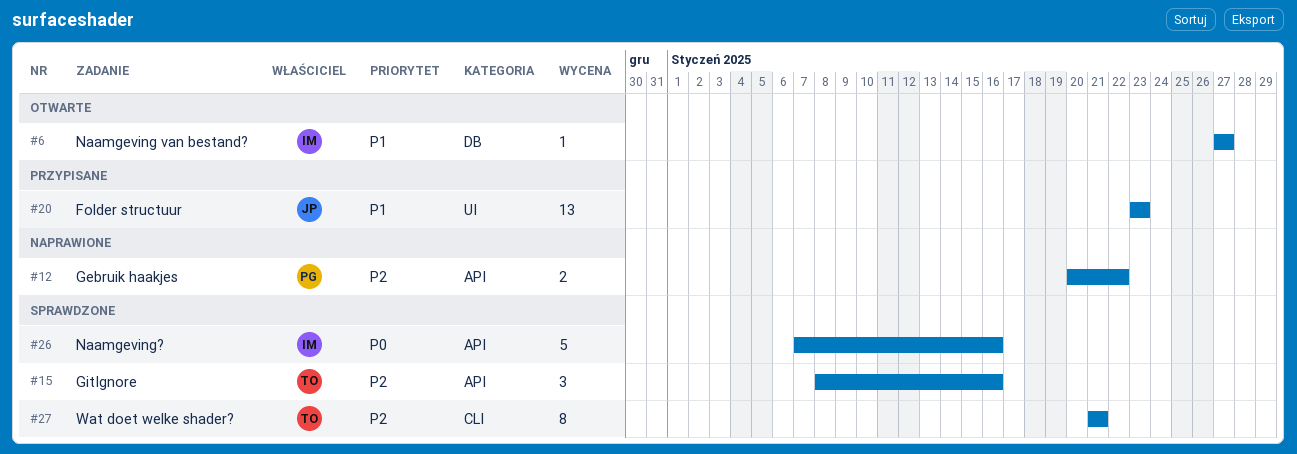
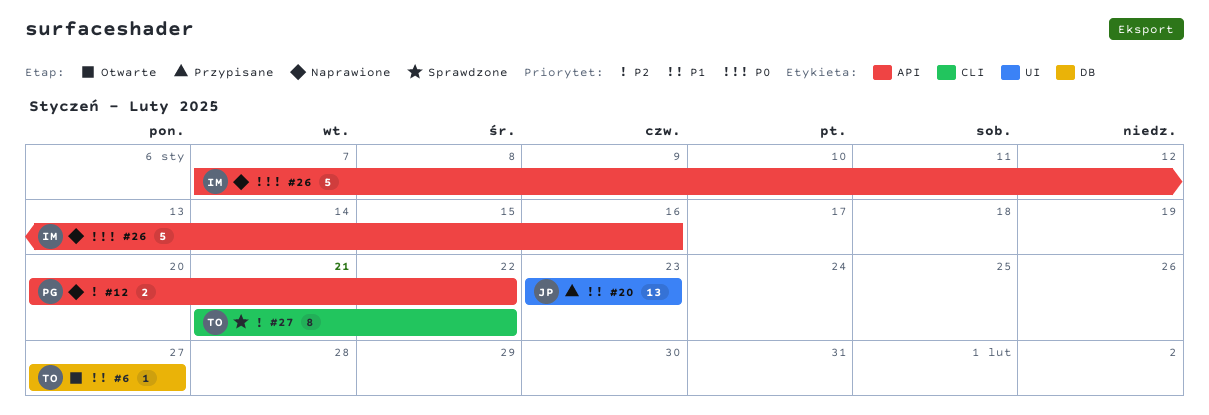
#6, owner: IM -> TO
#15: present -> none
#26, status: Sprawdzone -> Naprawione
#27, due: Jan 21 -> Jan 22

